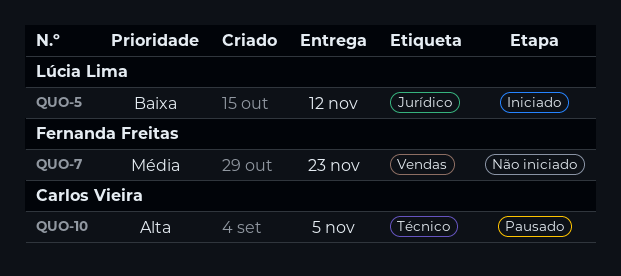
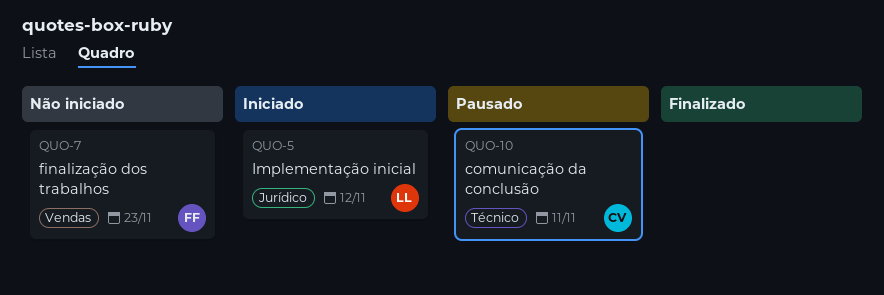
QUO-10, due: Nov 5 -> Nov 11

